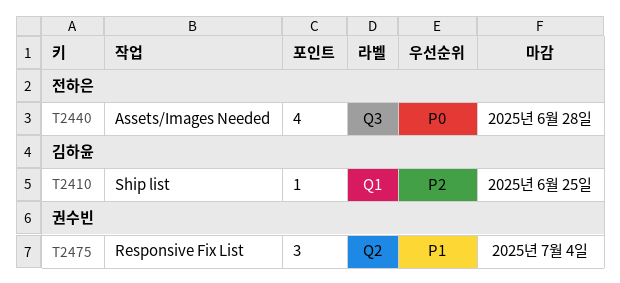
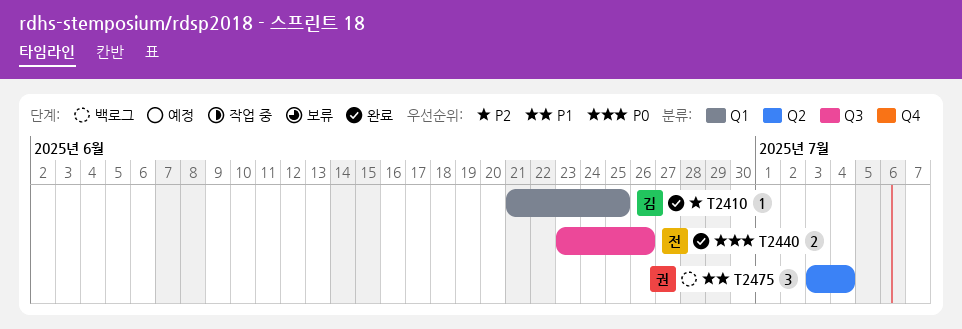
T2440, estimate: 4 -> 2
T2440, due: Jun 28 -> Jun 26

